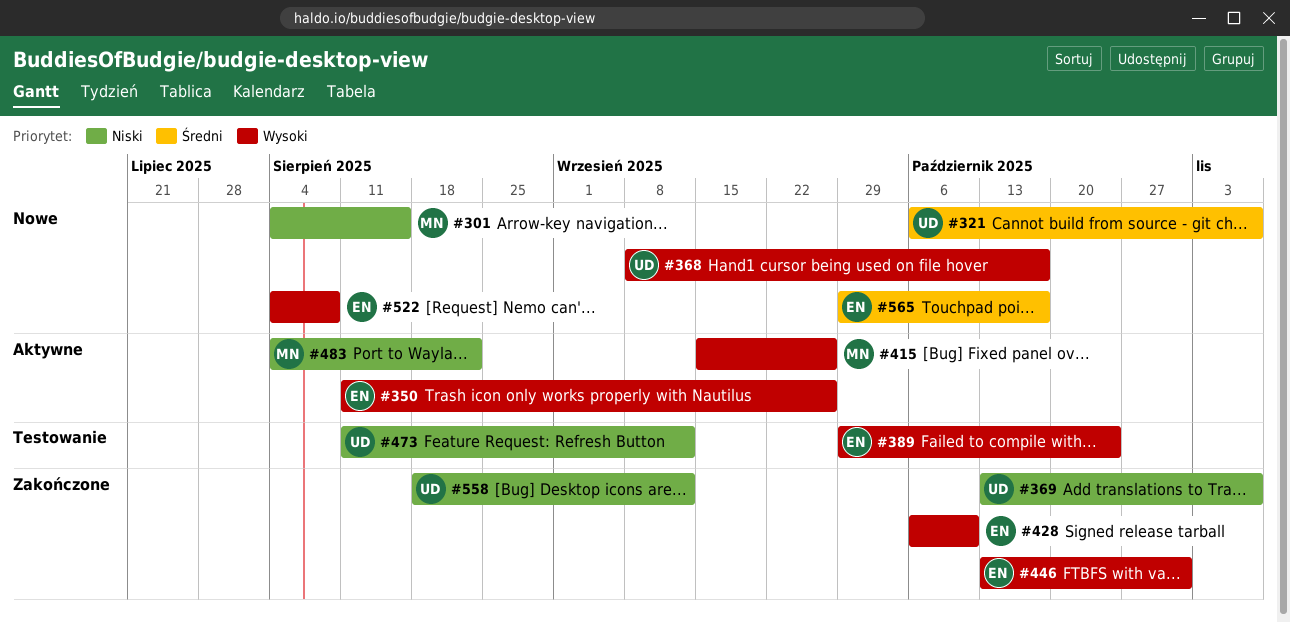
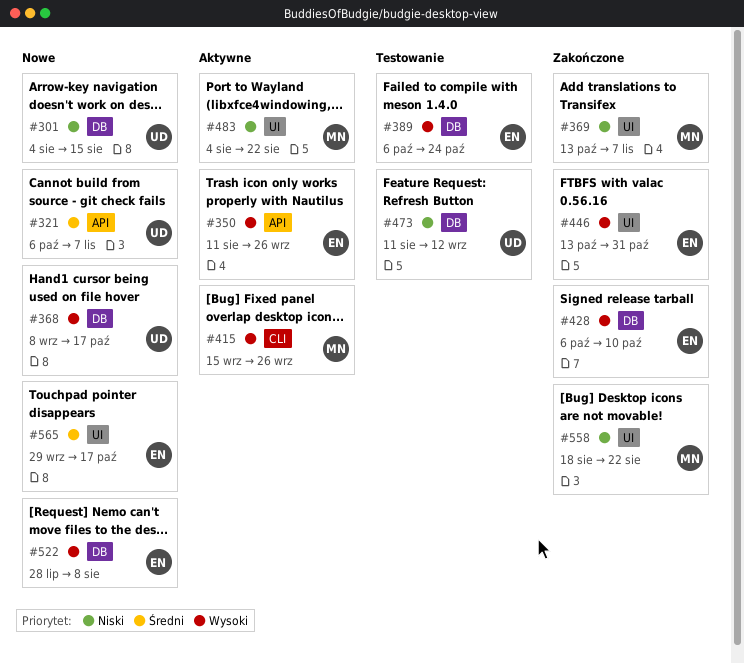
#301, owner: MN -> UD
#369, owner: UD -> MN
#389, start: Sep 29 -> Oct 6
#522, start: Aug 4 -> Jul 28
#558, owner: UD -> MN
#558, due: Sep 12 -> Aug 22

